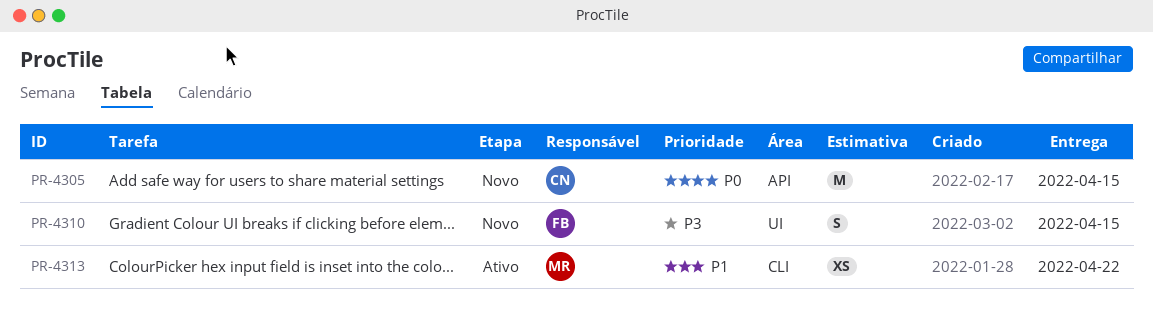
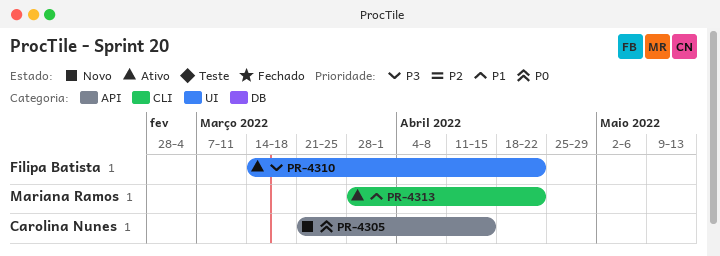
PR-4310, status: Novo -> Ativo
PR-4310, due: Apr 15 -> Apr 22

